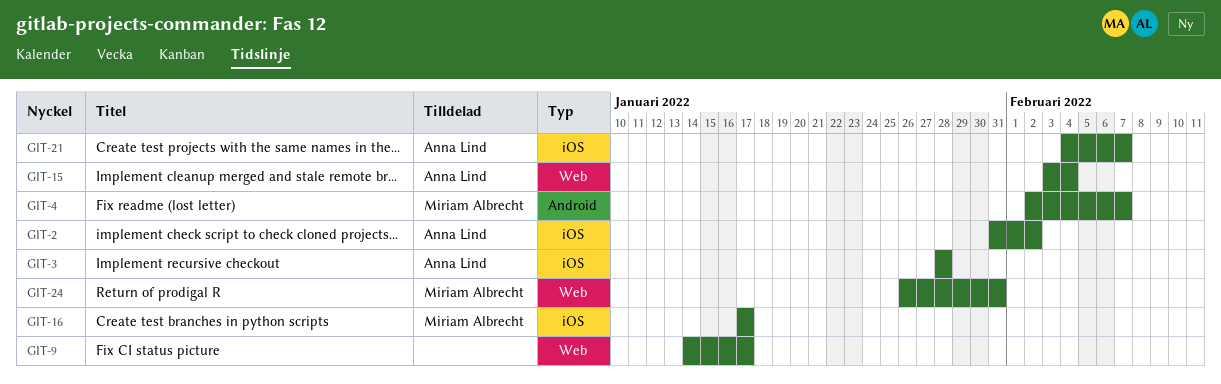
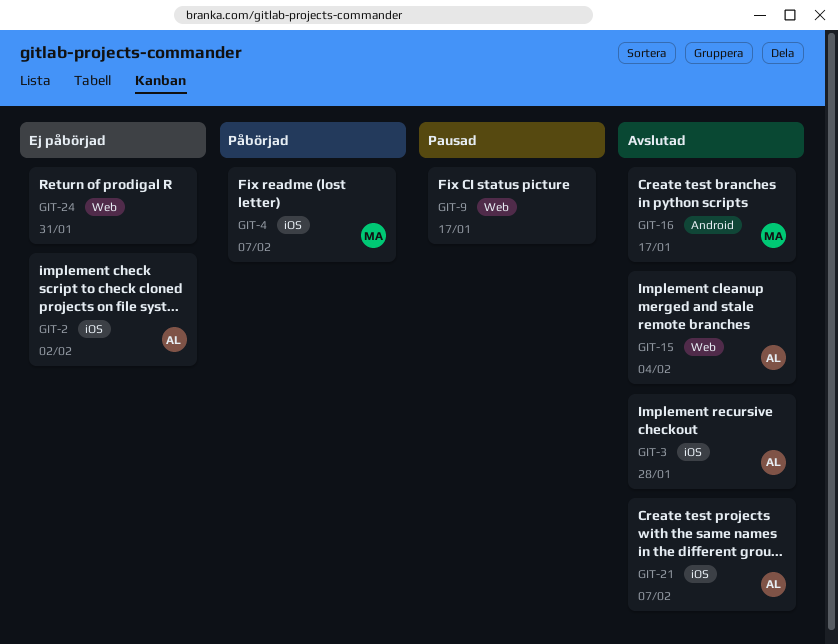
GIT-4, label: Android -> iOS
GIT-16, label: iOS -> Android
GIT-24, owner: Miriam Albrecht -> none

